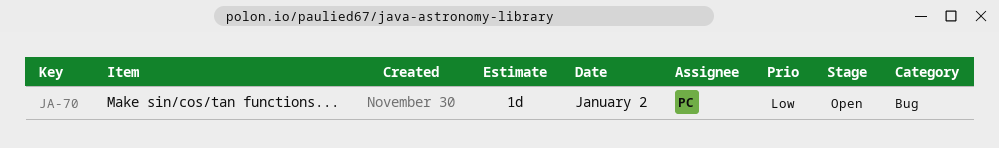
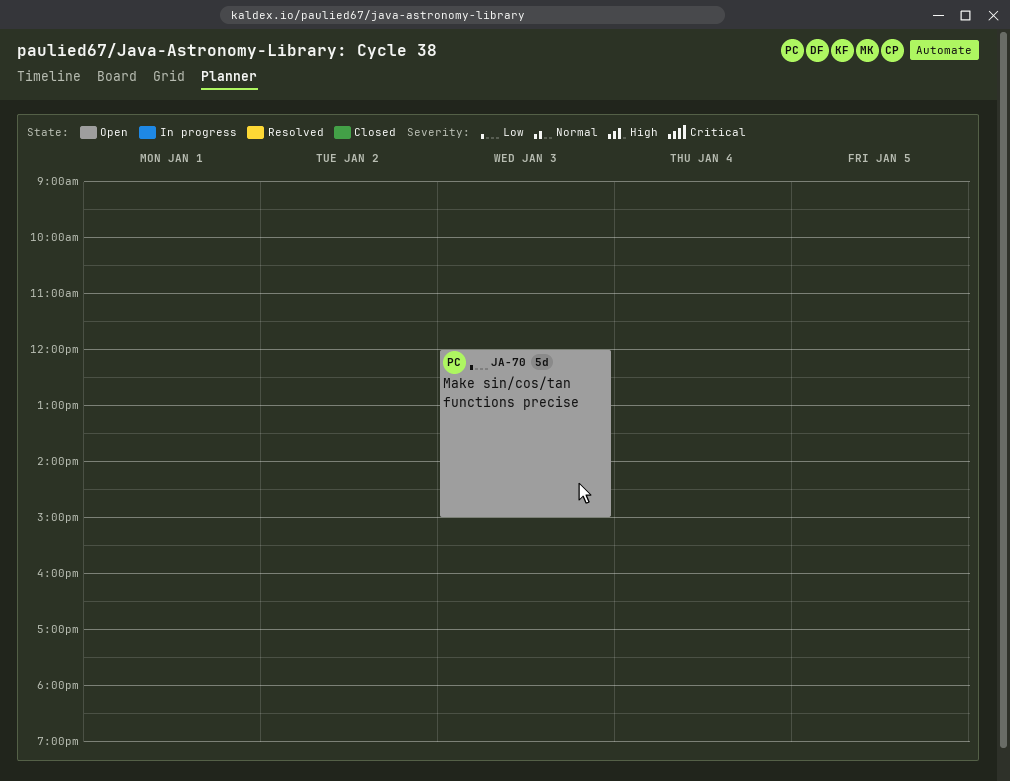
JA-70, estimate: 1d -> 5d
JA-70, day: Jan 2 -> Jan 3

